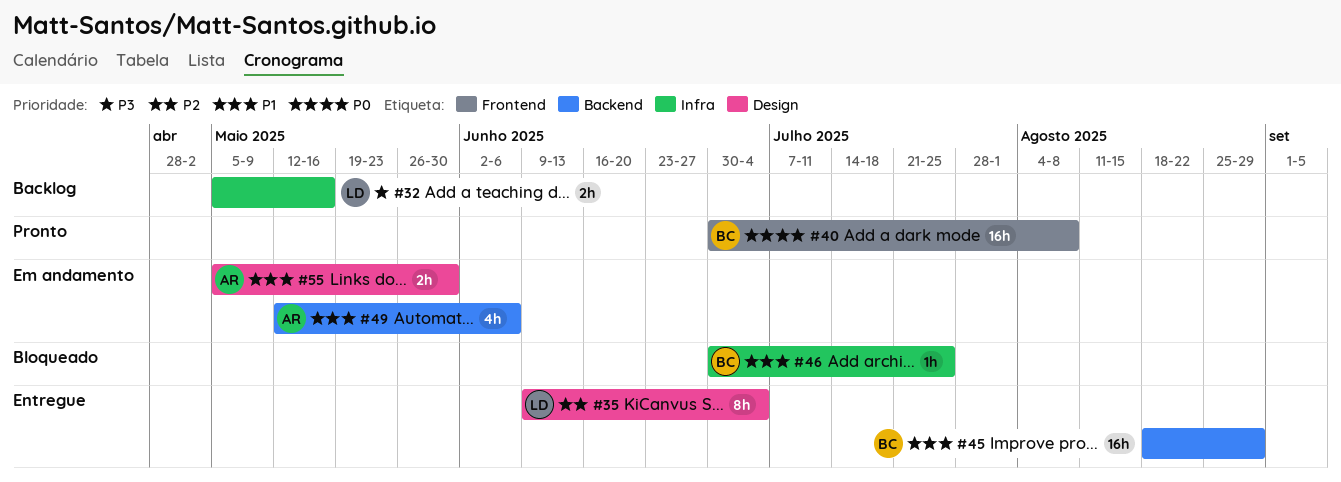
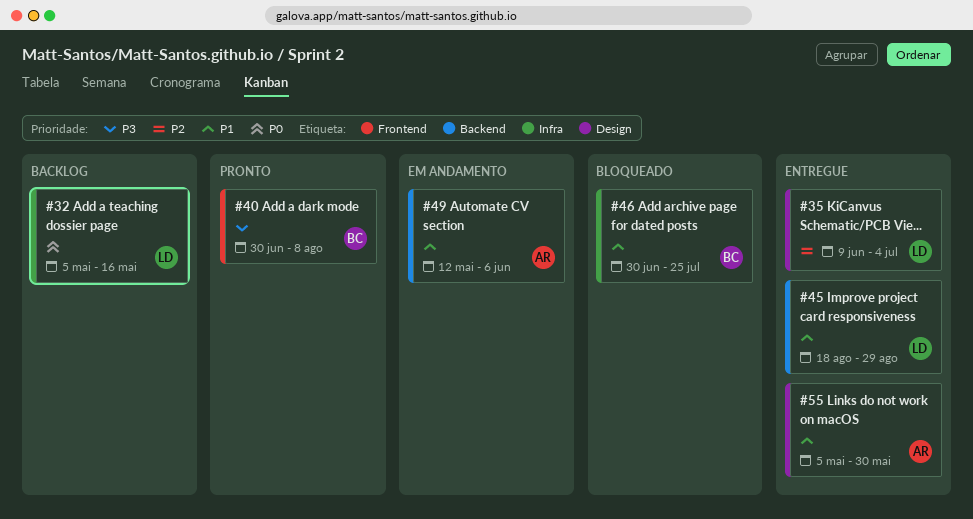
#32, priority: P3 -> P0
#40, priority: P0 -> P3
#45, owner: BC -> LD
#55, status: Em andamento -> Entregue

